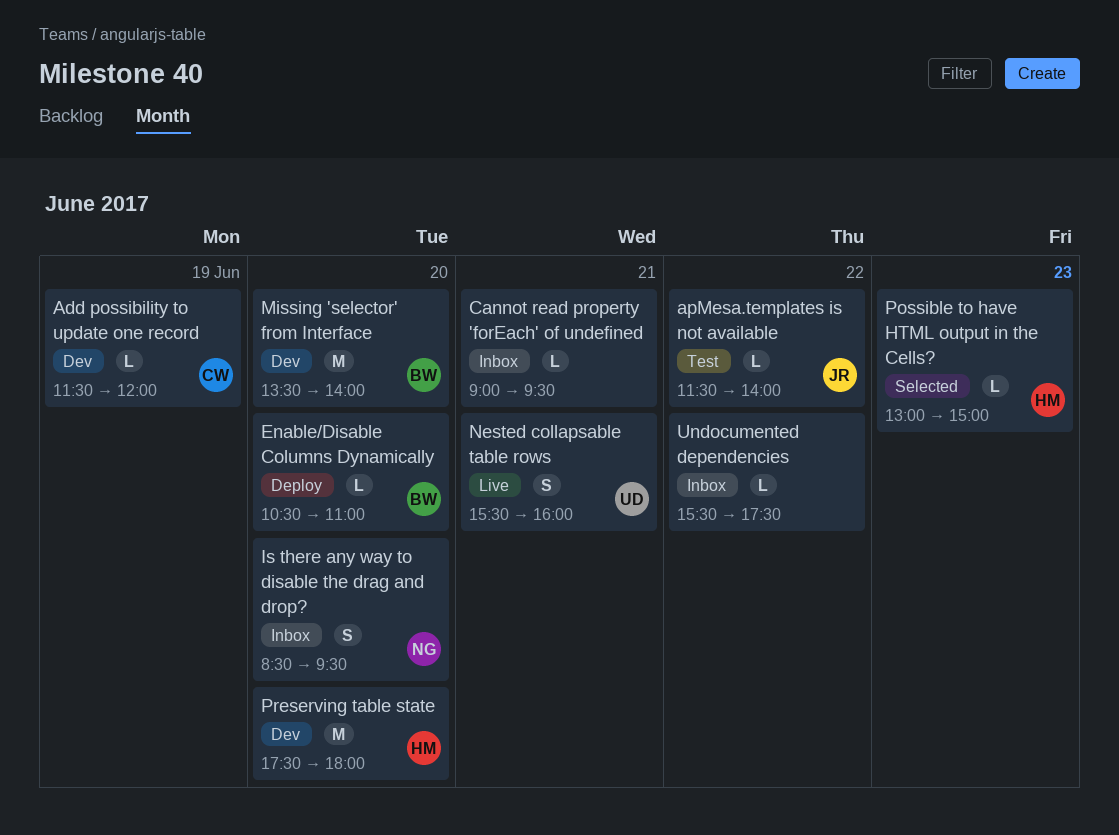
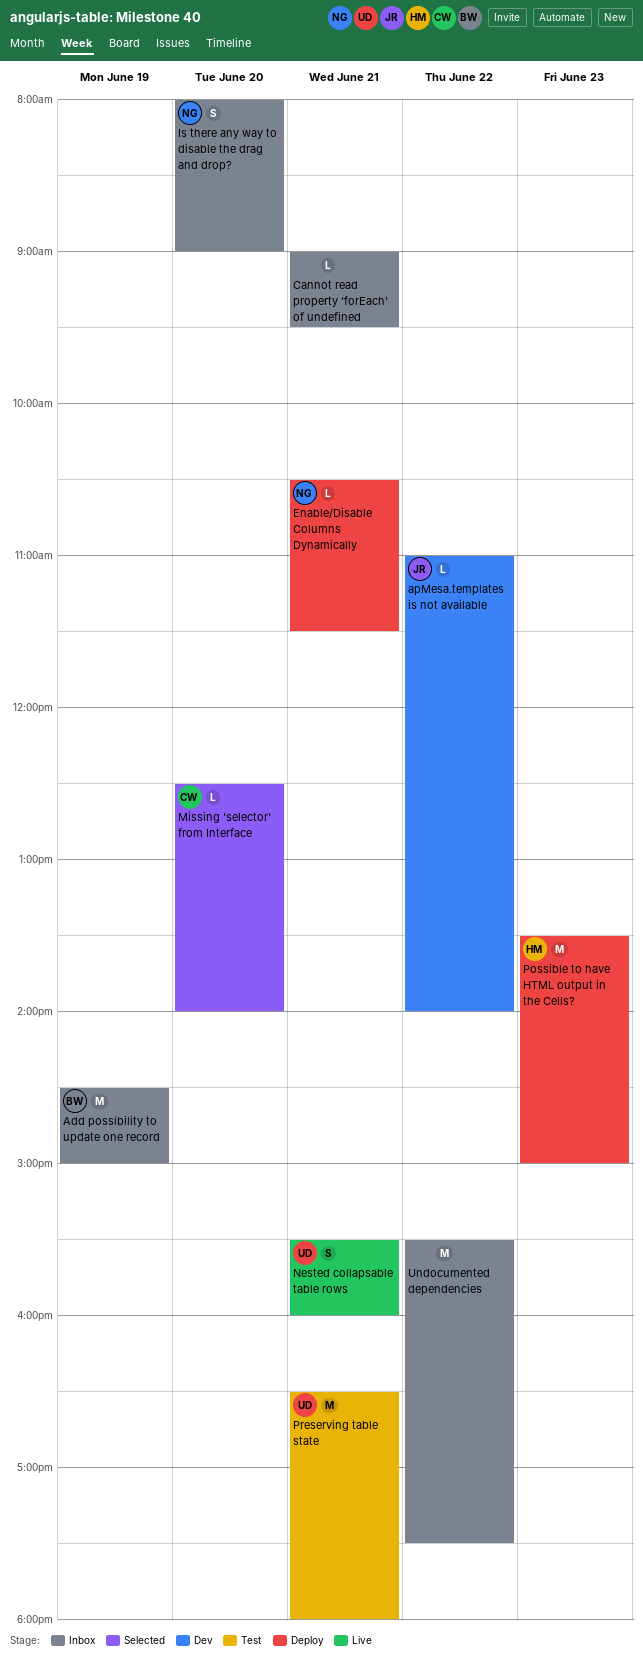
Add possibility to update one record, status: Dev -> Inbox
Add possibility to update one record, owner: CW -> BW
Add possibility to update one record, estimate: L -> M
Add possibility to update one record, begins: 11:30 -> 14:30
Add possibility to update one record, ends: 12:00 -> 15:00
apMesa.templates is not available, status: Test -> Dev
apMesa.templates is not available, begins: 11:30 -> 11:00
Enable/Disable Columns Dynamically, owner: BW -> NG
Enable/Disable Columns Dynamically, day: Jun 20 -> Jun 21
Enable/Disable Columns Dynamically, ends: 11:00 -> 11:30
Is there any way to disable the drag and drop?, begins: 08:30 -> 08:00
Is there any way to disable the drag and drop?, ends: 09:30 -> 09:00
Missing 'selector' from Interface, status: Dev -> Selected
Missing 'selector' from Interface, owner: BW -> CW
Missing 'selector' from Interface, estimate: M -> L
Missing 'selector' from Interface, begins: 13:30 -> 12:30
Possible to have HTML output in the Cells?, status: Selected -> Deploy
Possible to have HTML output in the Cells?, estimate: L -> M
Possible to have HTML output in the Cells?, begins: 13:00 -> 13:30
Preserving table state, status: Dev -> Test
Preserving table state, owner: HM -> UD
Preserving table state, day: Jun 20 -> Jun 21
Preserving table state, begins: 17:30 -> 16:30
Undocumented dependencies, estimate: L -> M

